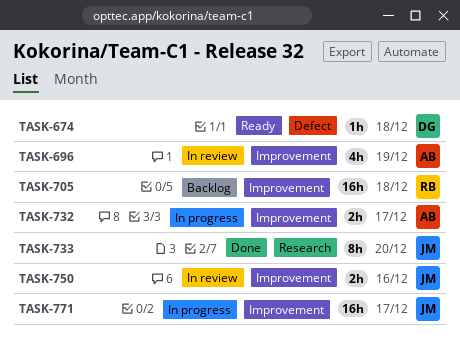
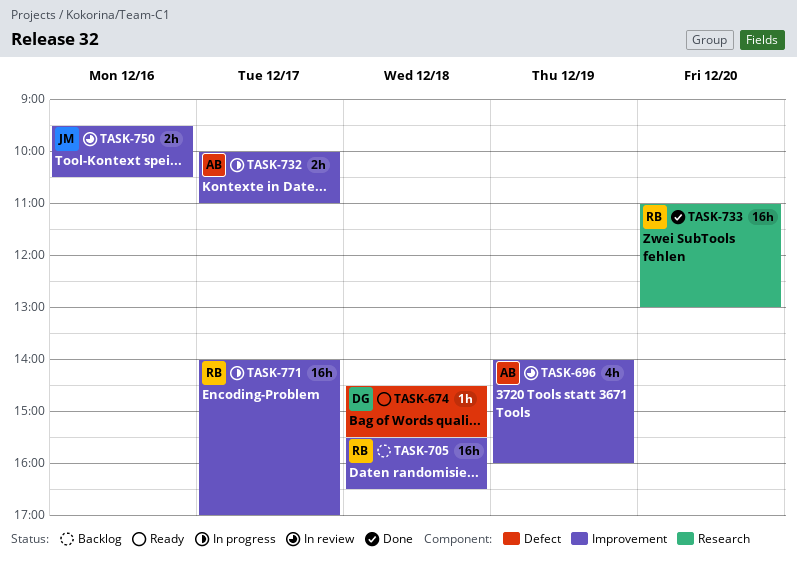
TASK-733, owner: JM -> RB
TASK-733, estimate: 8h -> 16h
TASK-771, owner: JM -> RB

